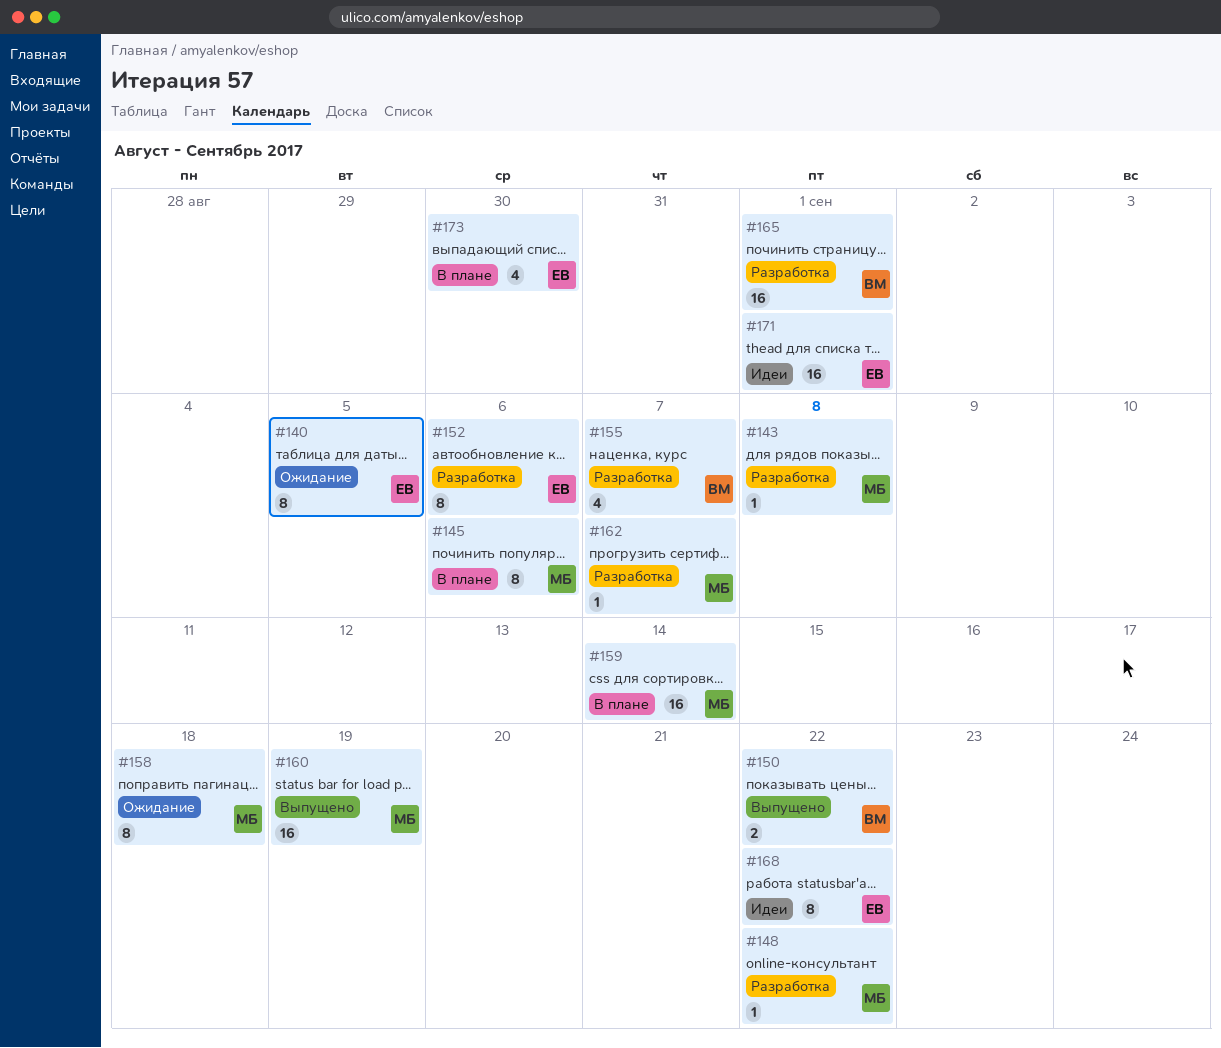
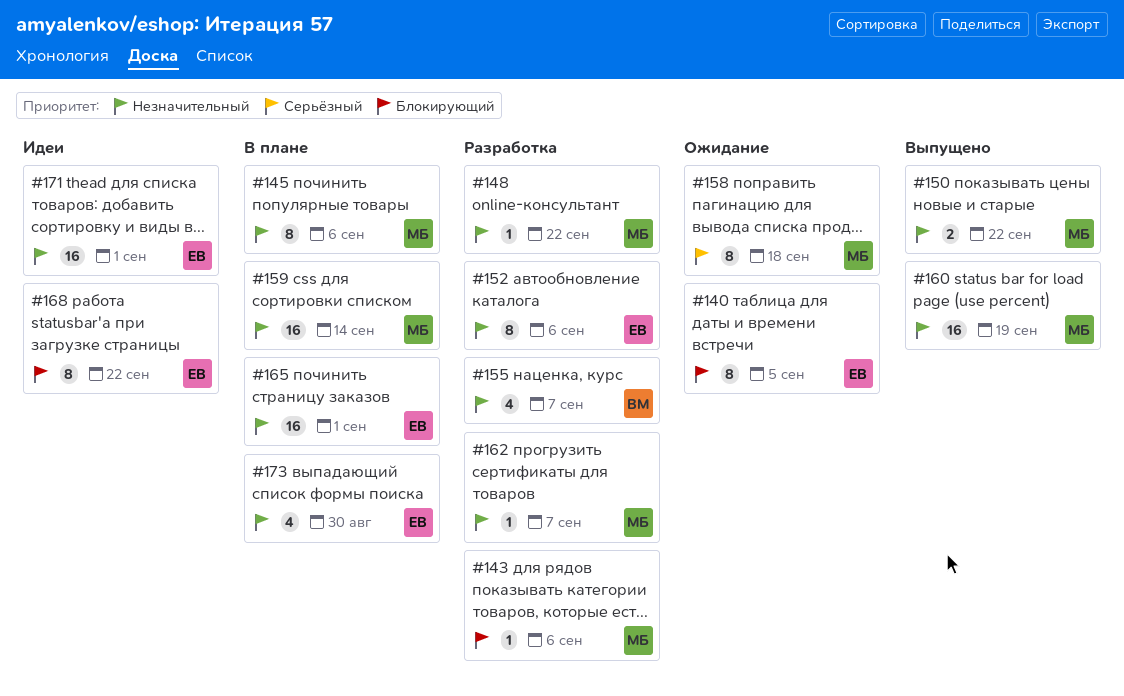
#143, due: Sep 8 -> Sep 6
#150, owner: ВМ -> МБ
#165, status: Разработка -> В плане
#165, owner: ВМ -> ЕВ

